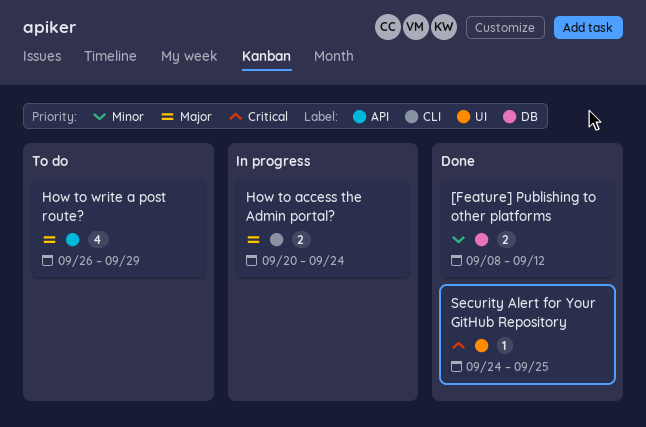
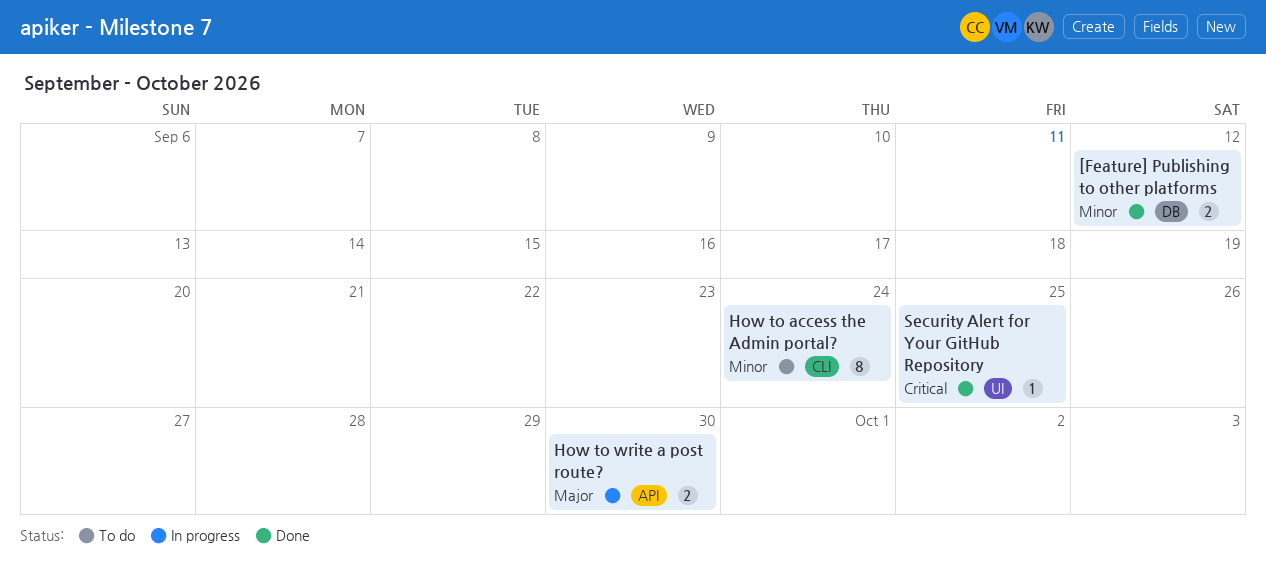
How to access the Admin portal?, status: In progress -> To do
How to access the Admin portal?, priority: Major -> Minor
How to access the Admin portal?, estimate: 2 -> 8
How to write a post route?, status: To do -> In progress
How to write a post route?, estimate: 4 -> 2
How to write a post route?, due: Sep 29 -> Sep 30

